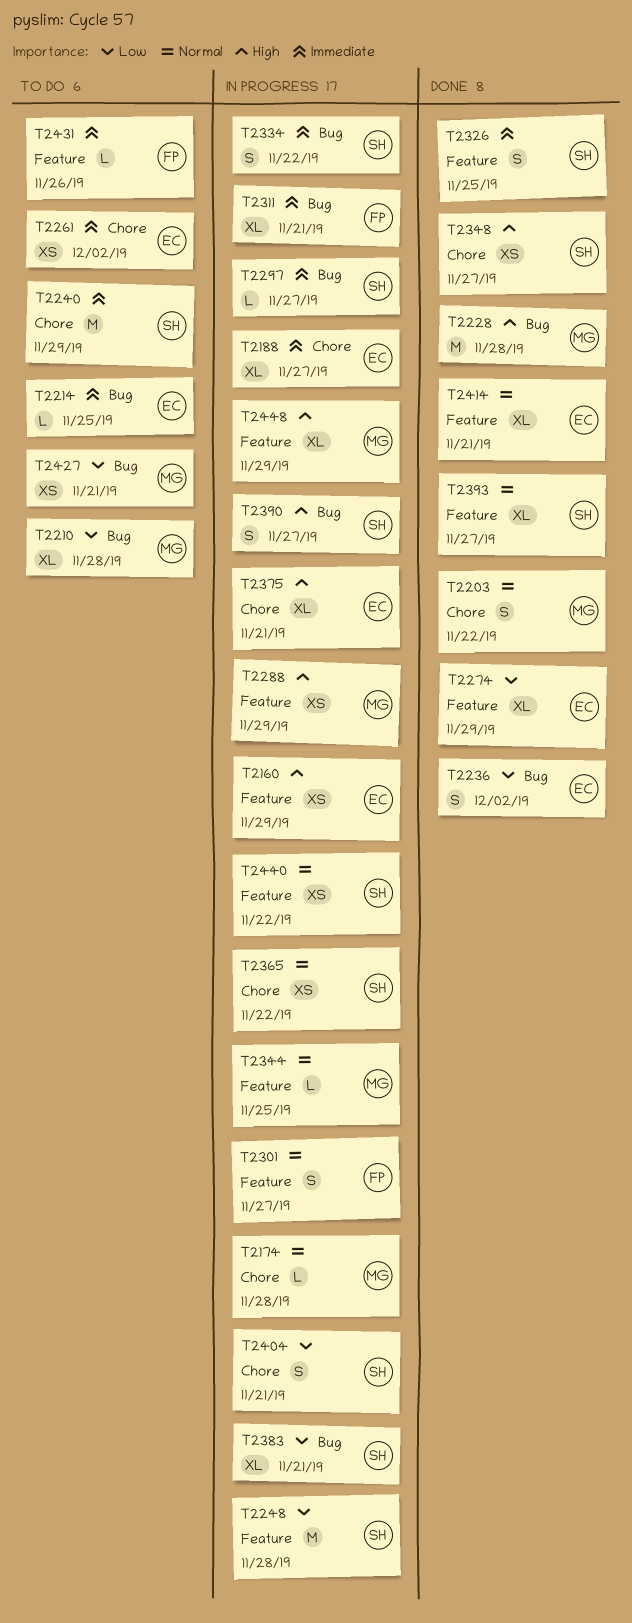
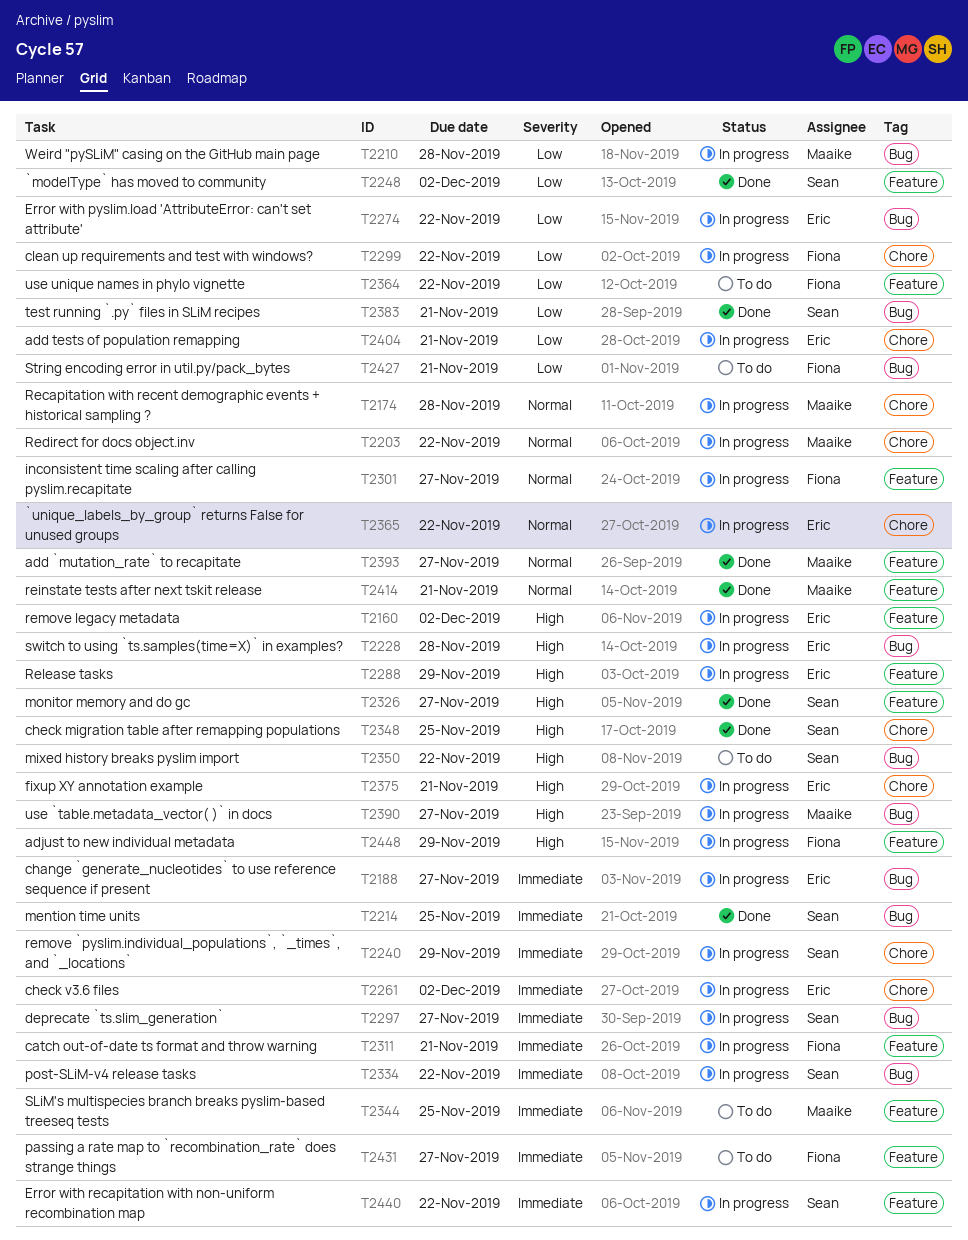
T2160, due: Nov 29 -> Dec 2
T2188, label: Chore -> Bug
T2203, status: Done -> In progress
T2210, status: To do -> In progress
T2214, status: To do -> Done
T2214, owner: Eric -> Sean
T2228, status: Done -> In progress
T2228, owner: Maaike -> Eric
T2236: present -> none
T2240, status: To do -> In progress
T2248, status: In progress -> Done
T2248, due: Nov 28 -> Dec 2
T2261, status: To do -> In progress
T2274, status: Done -> In progress
T2274, label: Feature -> Bug
T2274, due: Nov 29 -> Nov 22
T2288, owner: Maaike -> Eric
T2299: none -> present
T2311, label: Bug -> Feature
T2326, priority: Immediate -> High
T2326, due: Nov 25 -> Nov 27
T2344, status: In progress -> To do
T2344, priority: Normal -> Immediate
T2348, due: Nov 27 -> Nov 25
T2350: none -> present
T2364: none -> present
T2365, owner: Sean -> Eric
T2383, status: In progress -> Done
T2390, owner: Sean -> Maaike
T2393, owner: Sean -> Maaike
T2404, owner: Sean -> Eric
T2414, owner: Eric -> Maaike
T2427, owner: Maaike -> Fiona
T2431, due: Nov 26 -> Nov 27
T2440, priority: Normal -> Immediate
T2448, owner: Maaike -> Fiona

